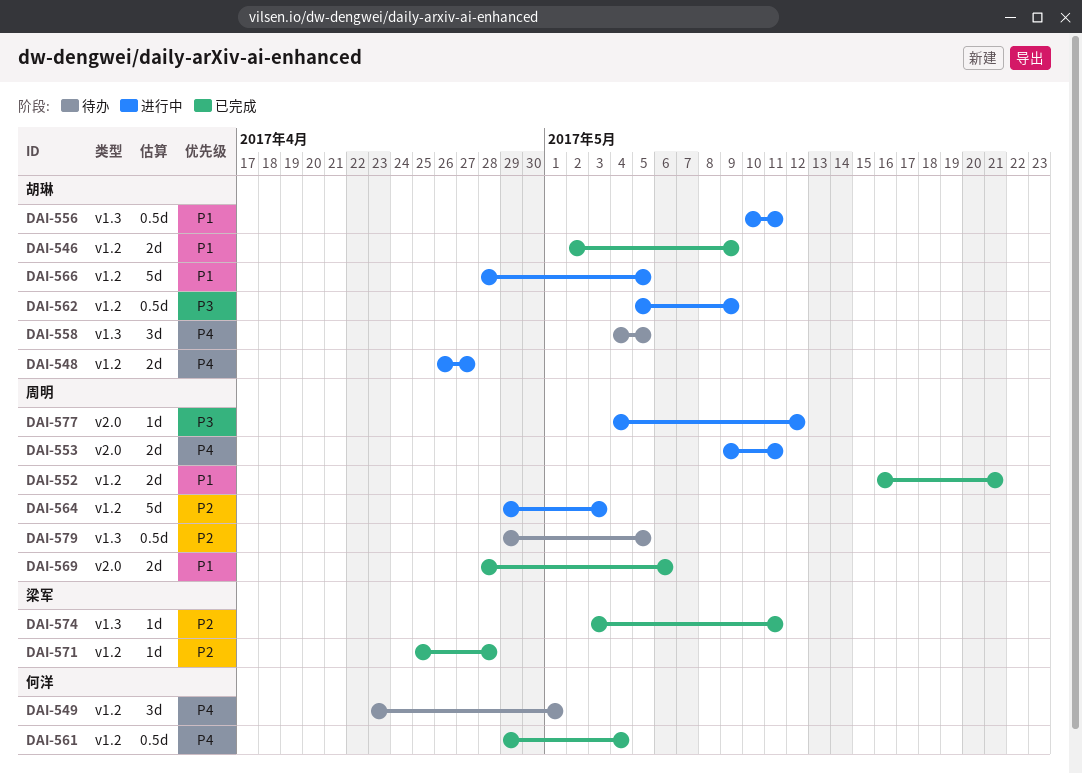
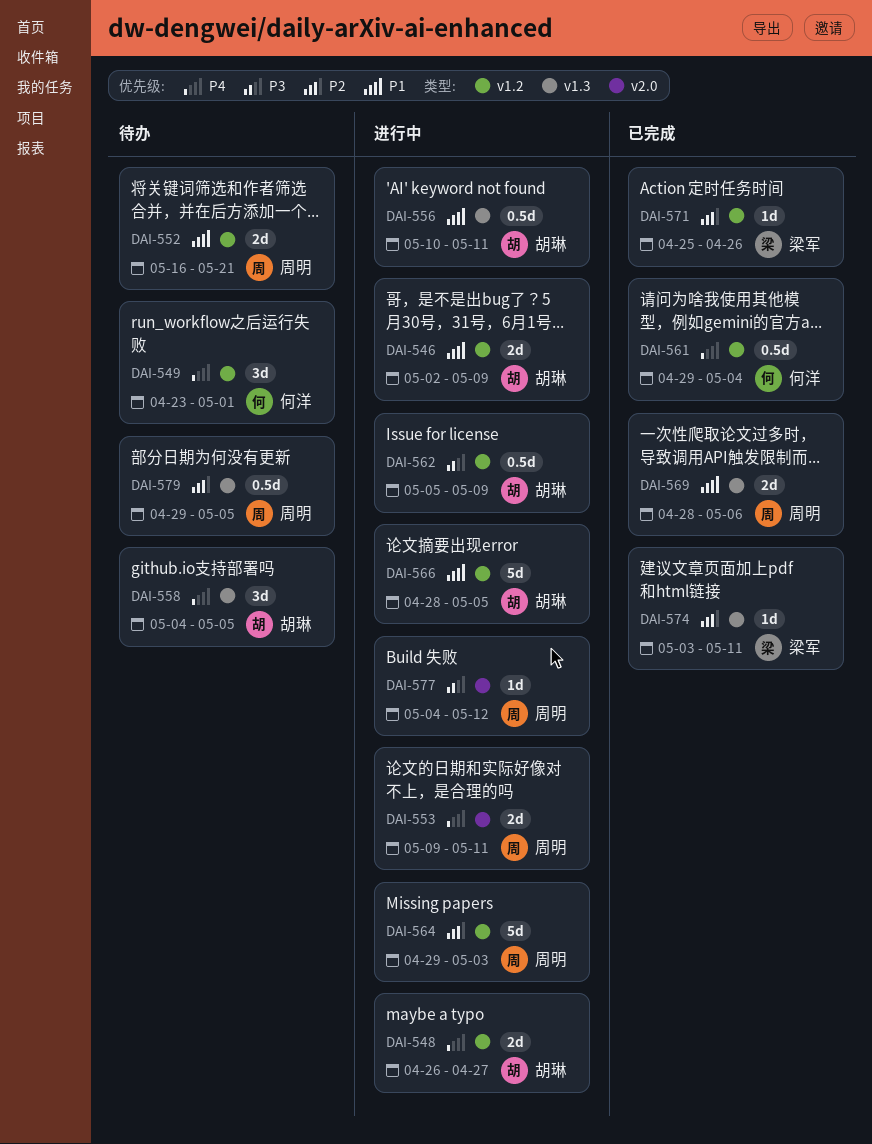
DAI-546, status: 已完成 -> 进行中
DAI-552, status: 已完成 -> 待办
DAI-569, label: v2.0 -> v1.3
DAI-571, due: Apr 28 -> Apr 26

